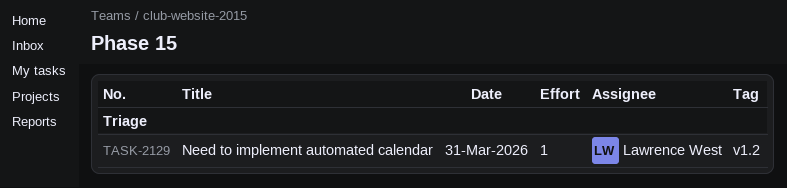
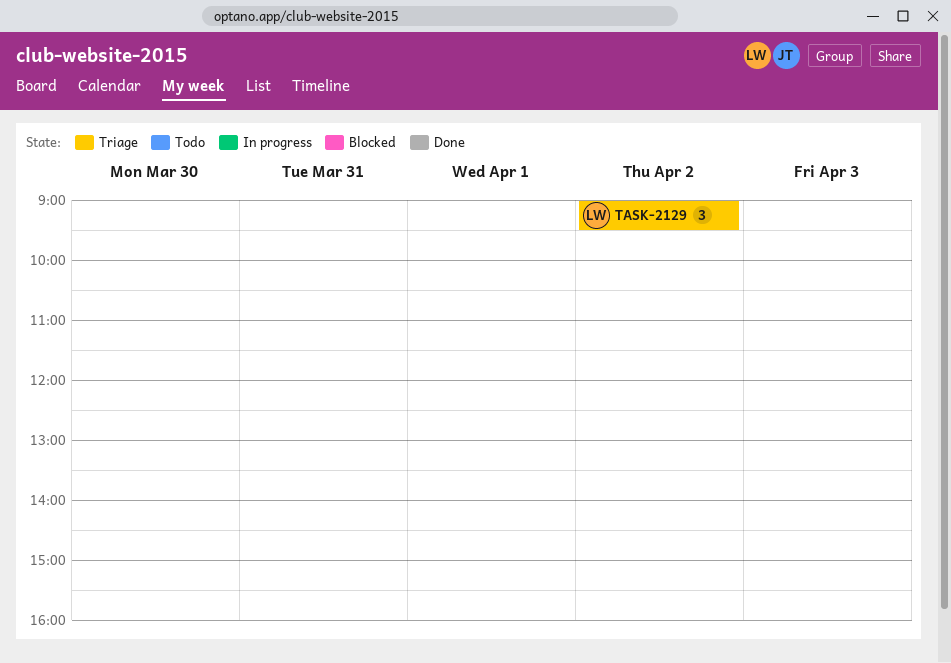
TASK-2129, estimate: 1 -> 3
TASK-2129, day: Mar 31 -> Apr 2

